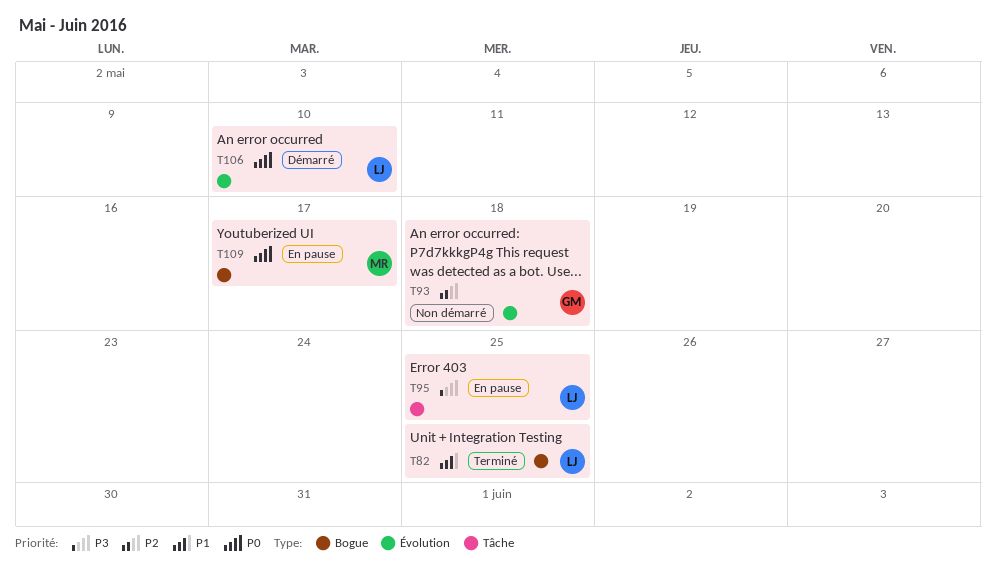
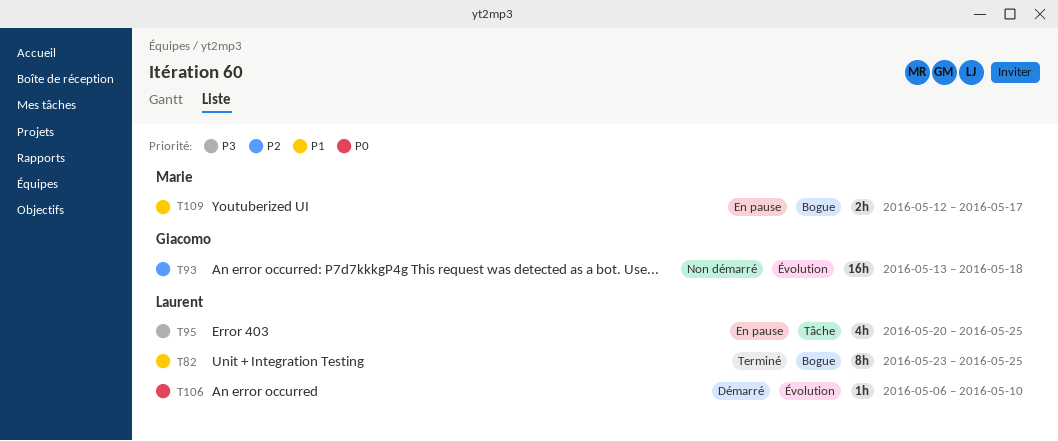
T109, priority: P0 -> P1

